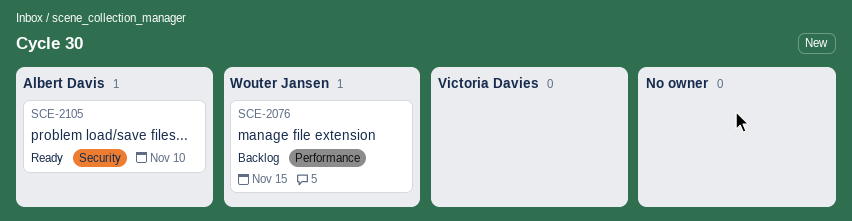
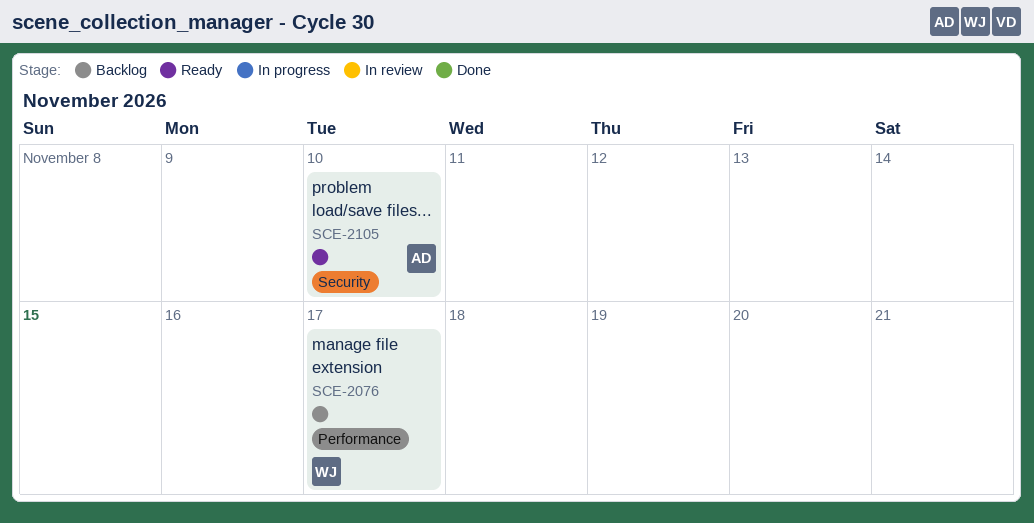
SCE-2076, due: Nov 15 -> Nov 17

